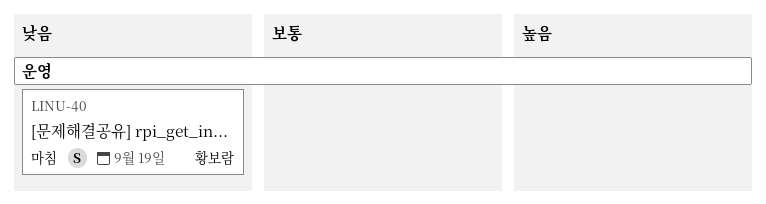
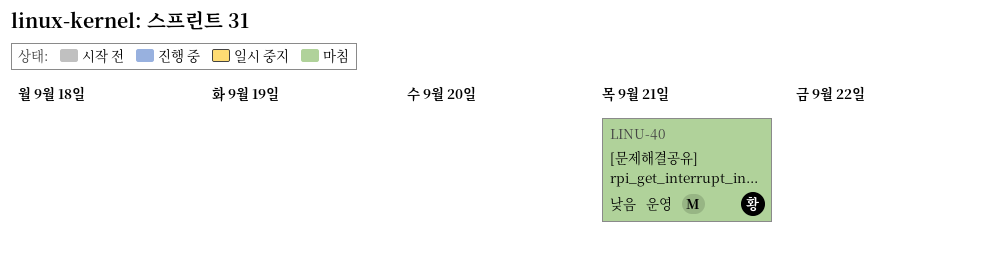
LINU-40, estimate: S -> M
LINU-40, due: Sep 19 -> Sep 21

